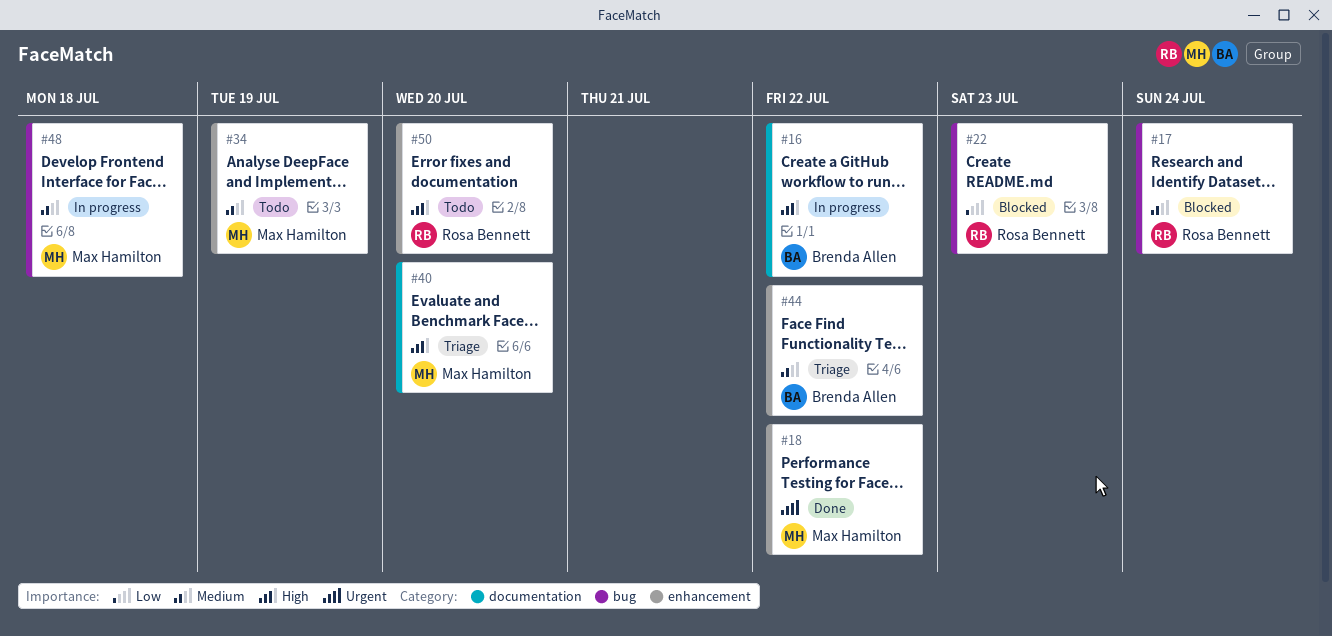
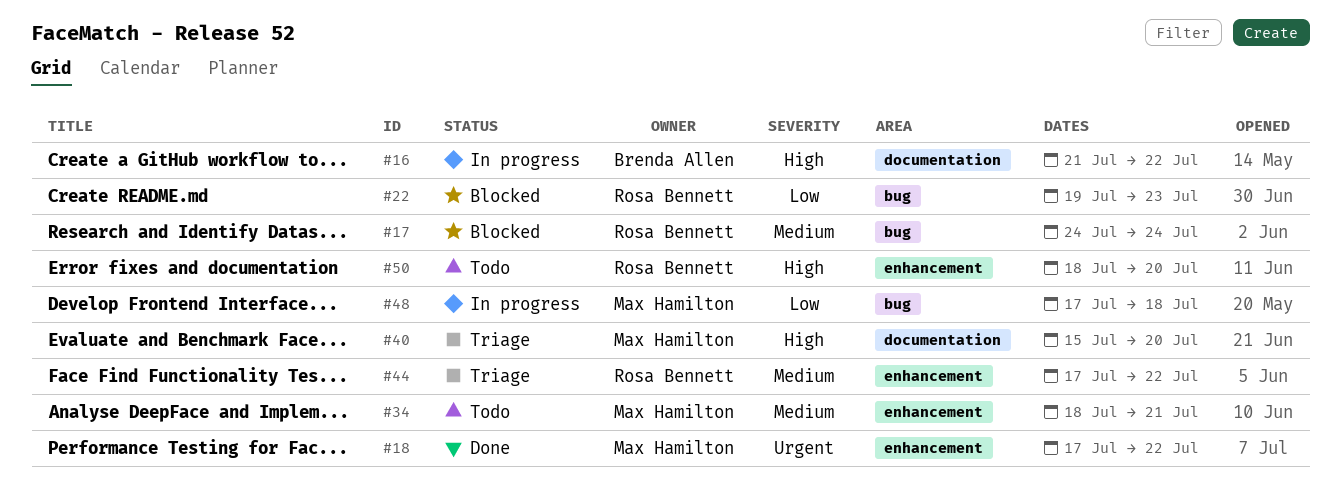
#34, due: Jul 19 -> Jul 21
#44, owner: Brenda Allen -> Rosa Bennett
#48, priority: Medium -> Low

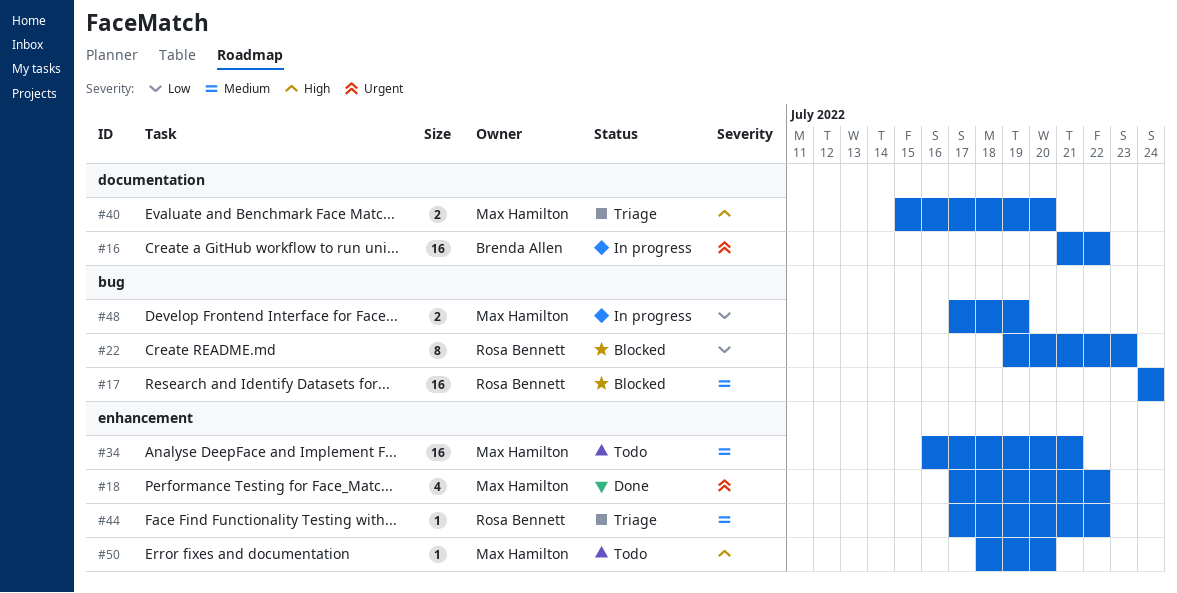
#16, priority: High -> Urgent
#34, start: Jul 18 -> Jul 16
#48, due: Jul 18 -> Jul 19
#50, owner: Rosa Bennett -> Max Hamilton

